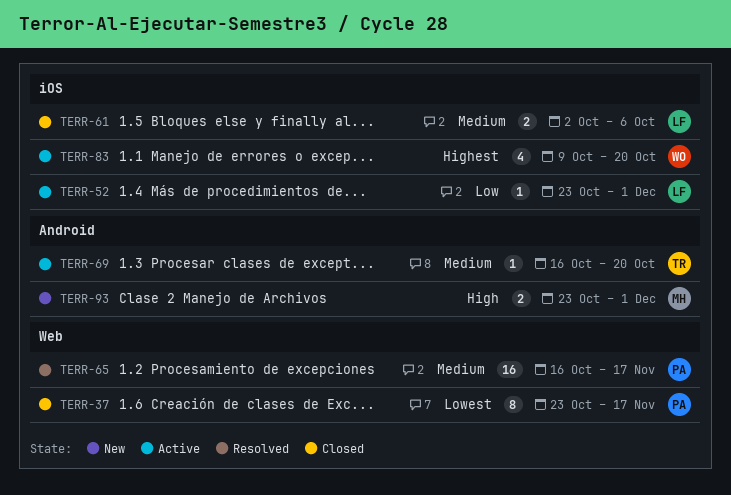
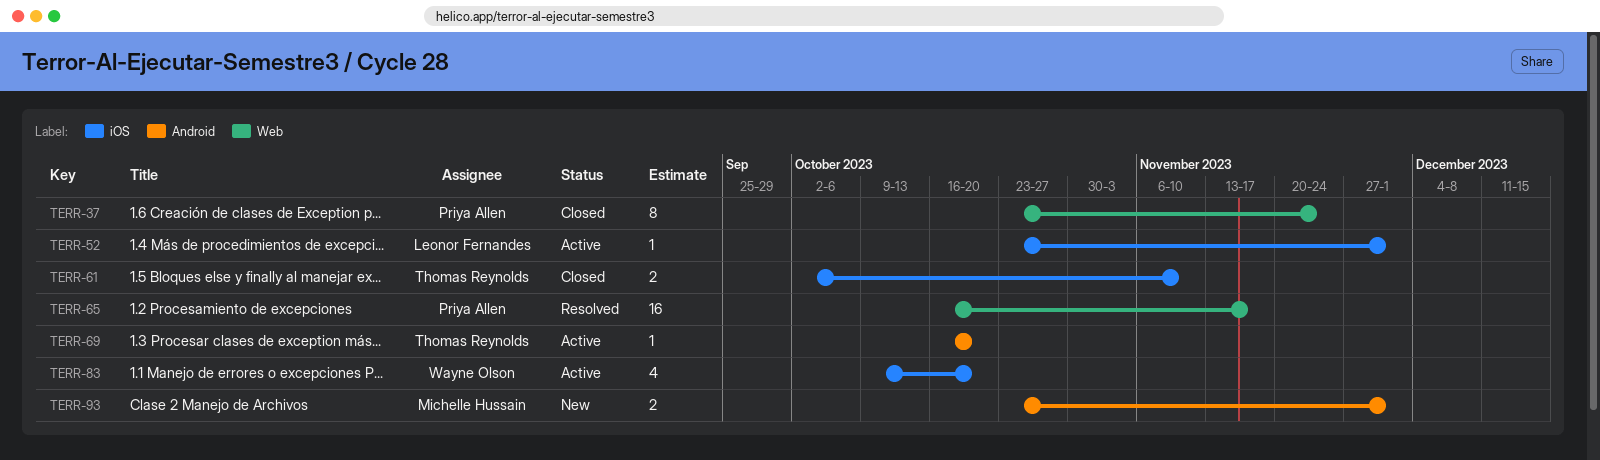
TERR-37, due: Nov 17 -> Nov 24
TERR-61, owner: Leonor Fernandes -> Thomas Reynolds
TERR-61, due: Oct 6 -> Nov 10

